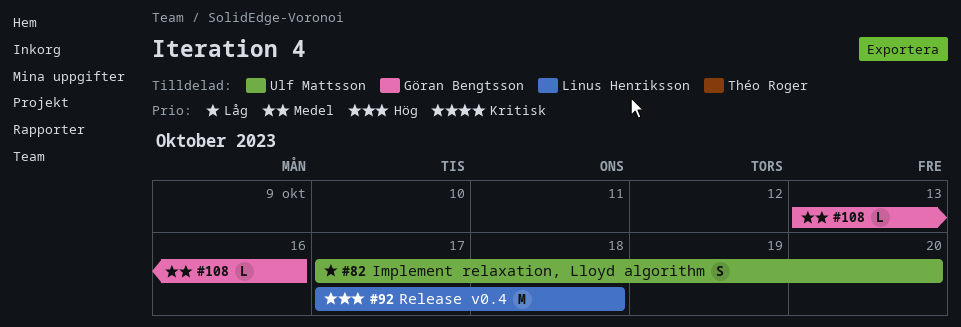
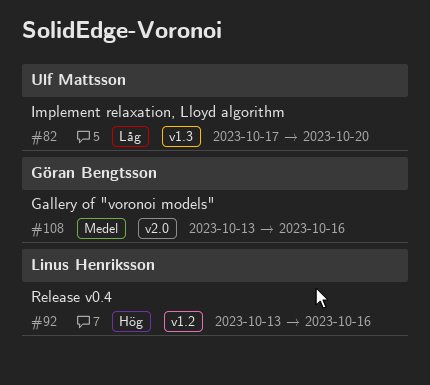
#92, start: Oct 17 -> Oct 13
#92, due: Oct 18 -> Oct 16

